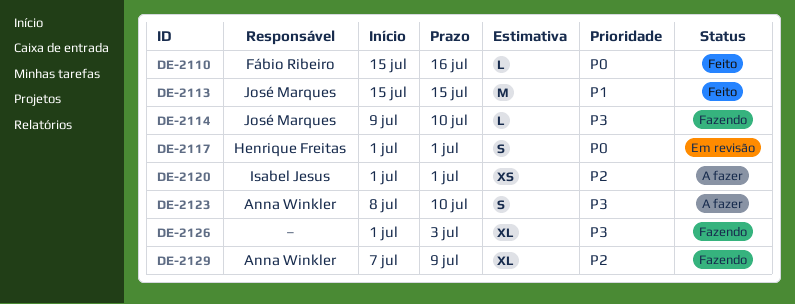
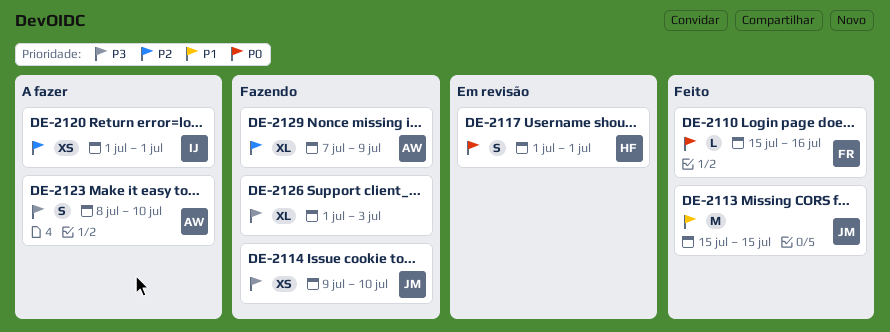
DE-2114, estimate: L -> XS

